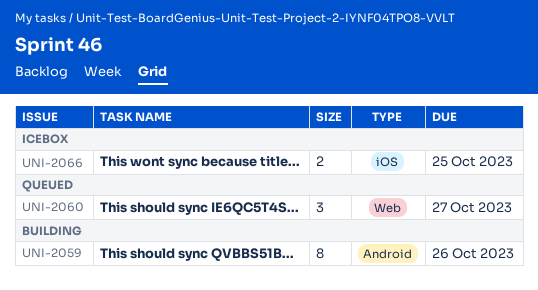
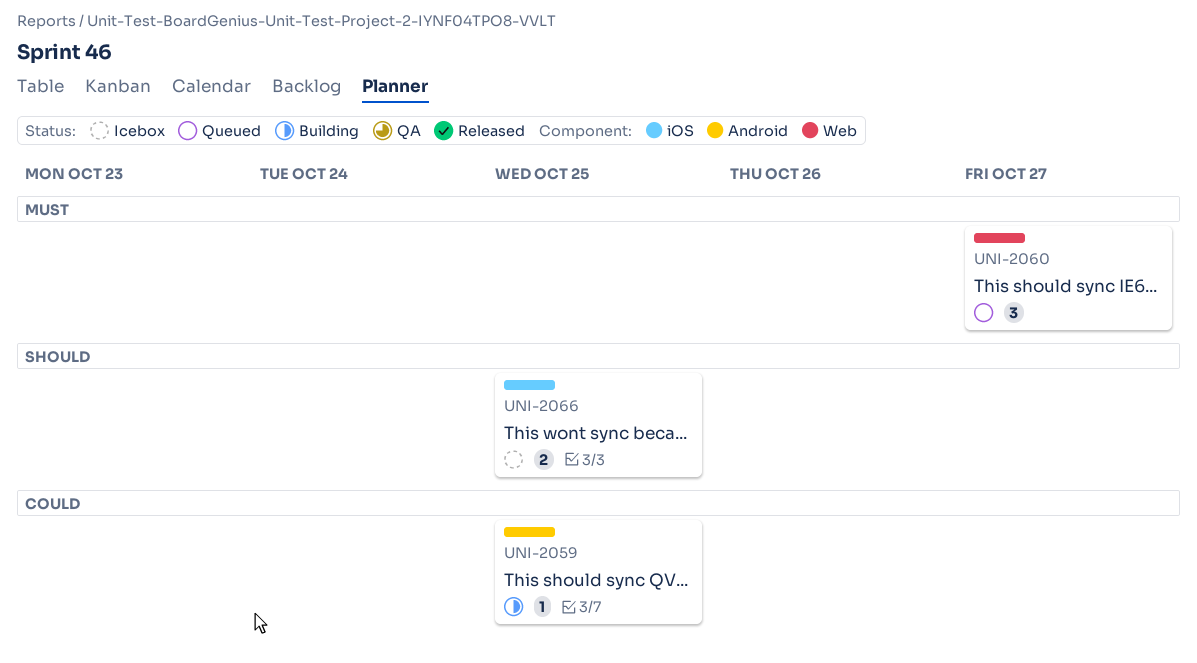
UNI-2059, estimate: 8 -> 1
UNI-2059, due: Oct 26 -> Oct 25

